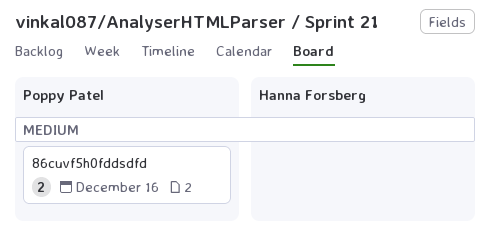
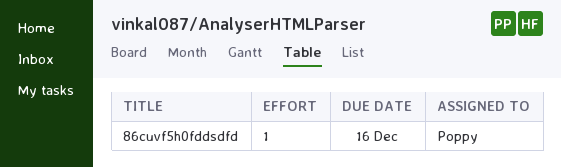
86cuvf5h0fddsdfd, estimate: 2 -> 1

